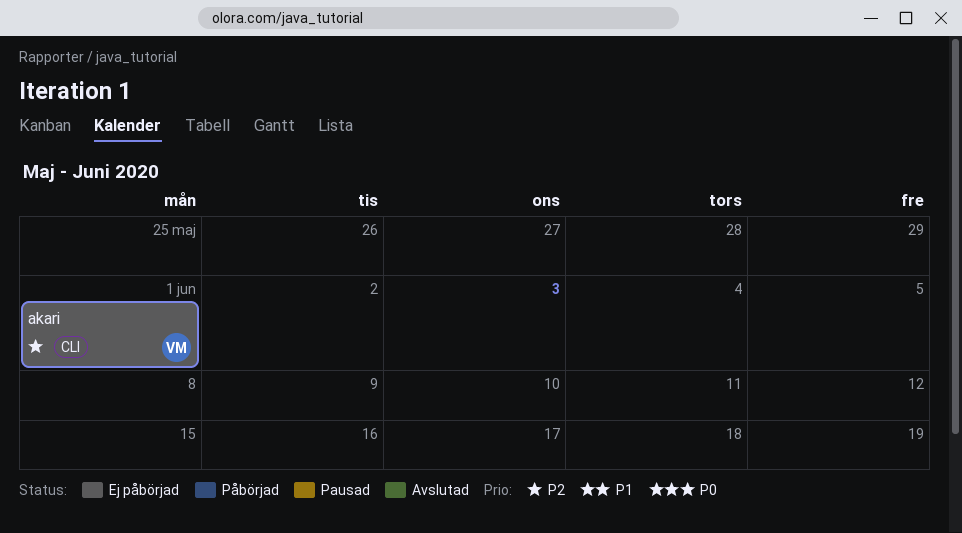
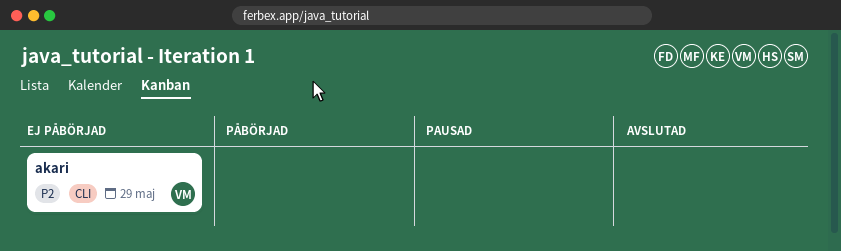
akari, due: Jun 1 -> May 29

